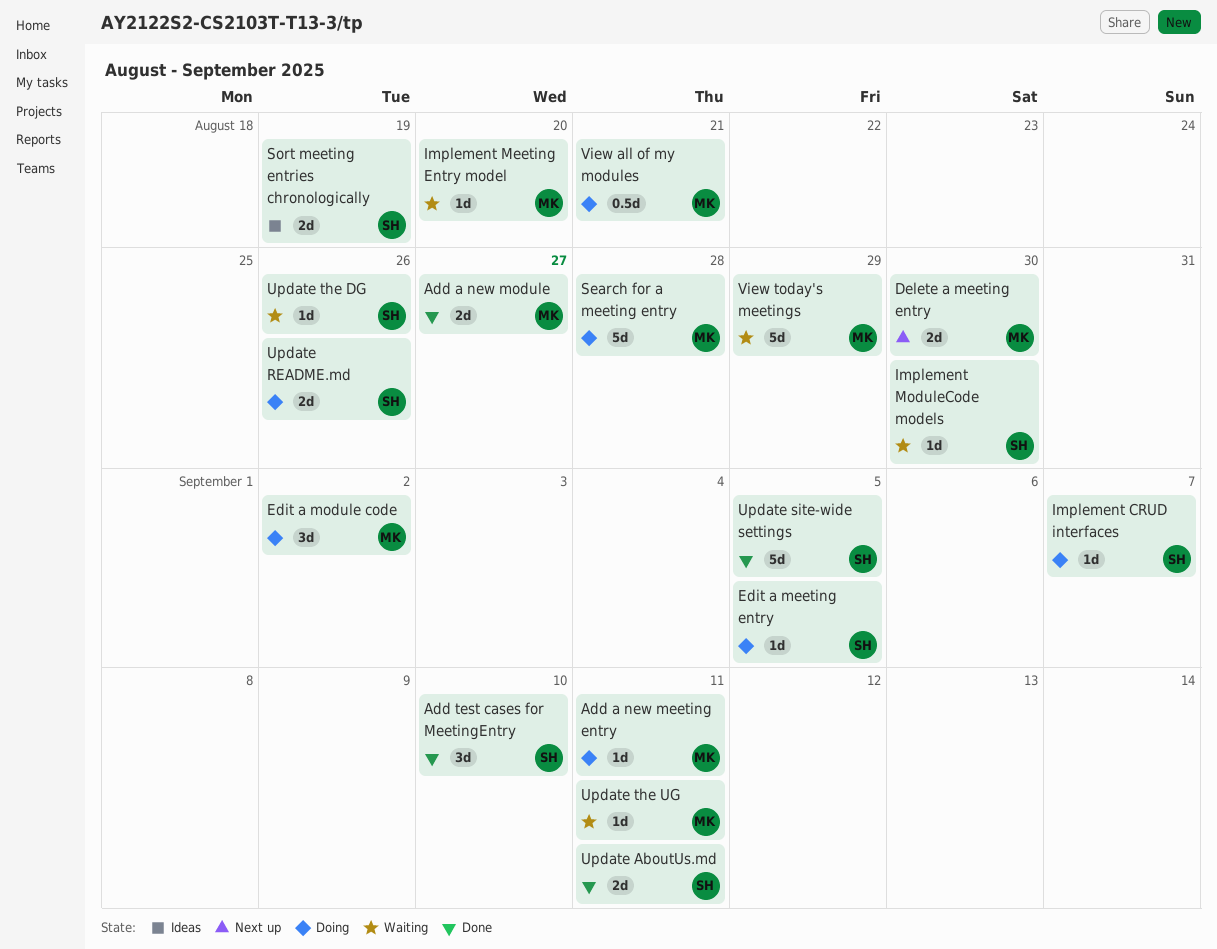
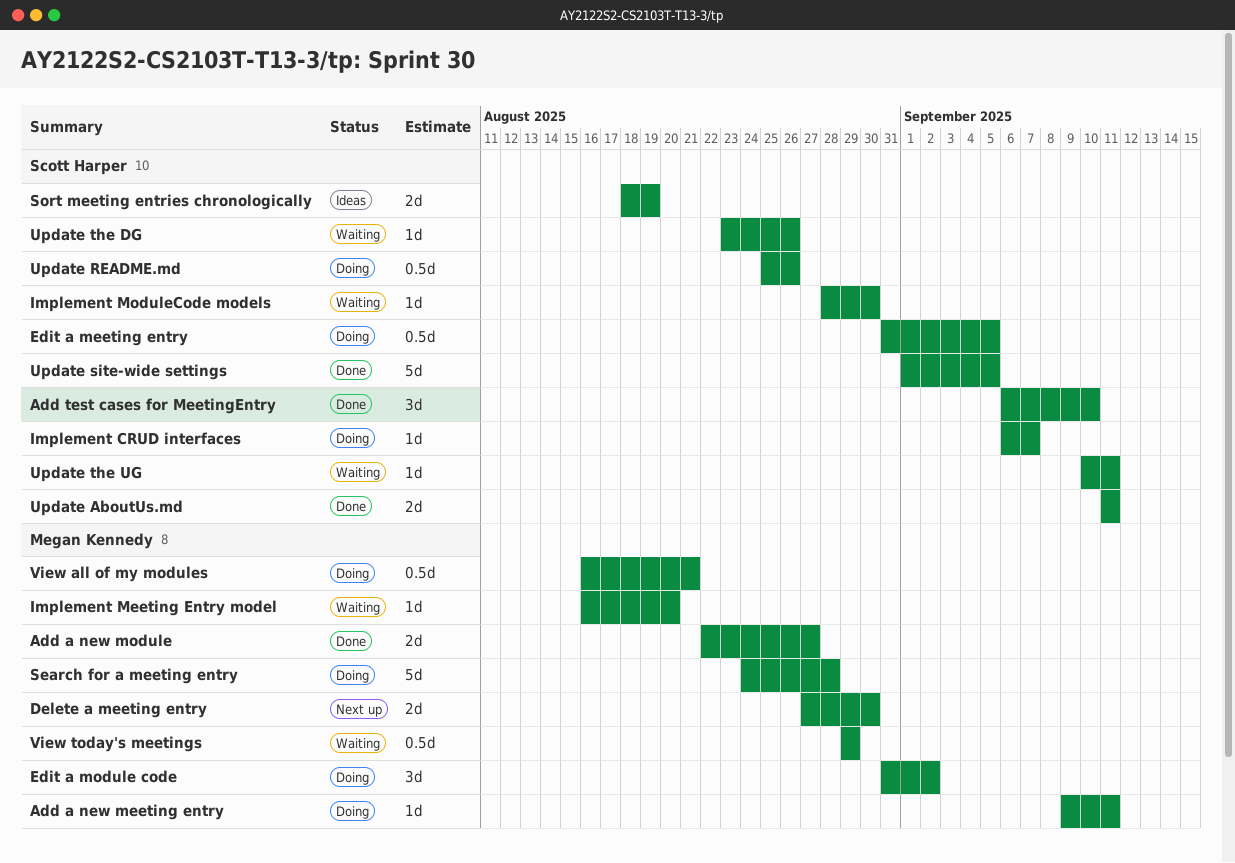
Edit a meeting entry, estimate: 1d -> 0.5d
Update README.md, estimate: 2d -> 0.5d
Update the UG, owner: Megan Kennedy -> Scott Harper
View today's meetings, estimate: 5d -> 0.5d

